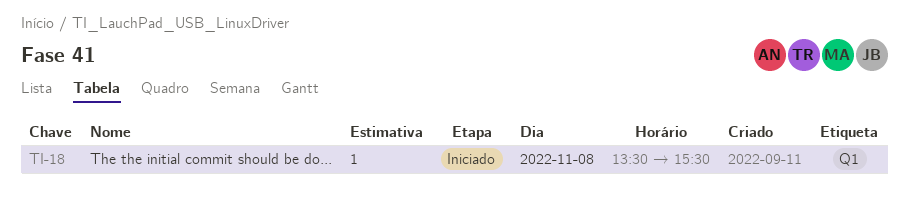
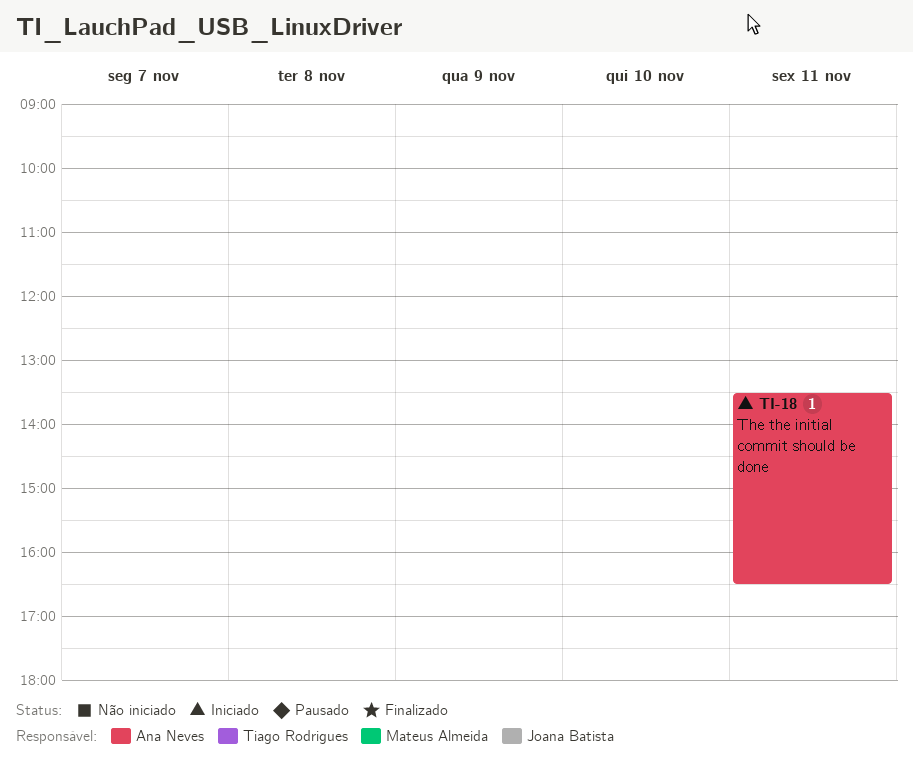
TI-18, day: Nov 8 -> Nov 11
TI-18, ends: 15:30 -> 16:30

